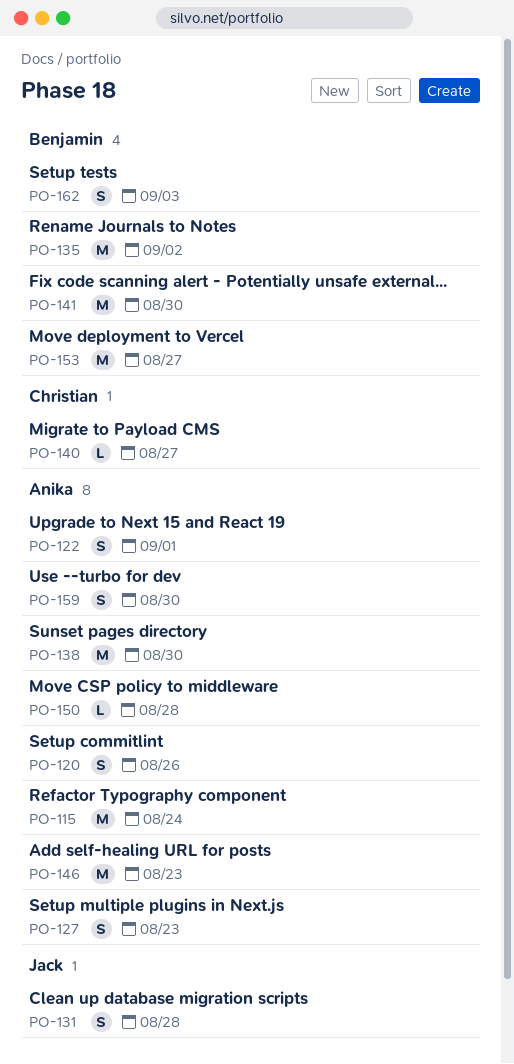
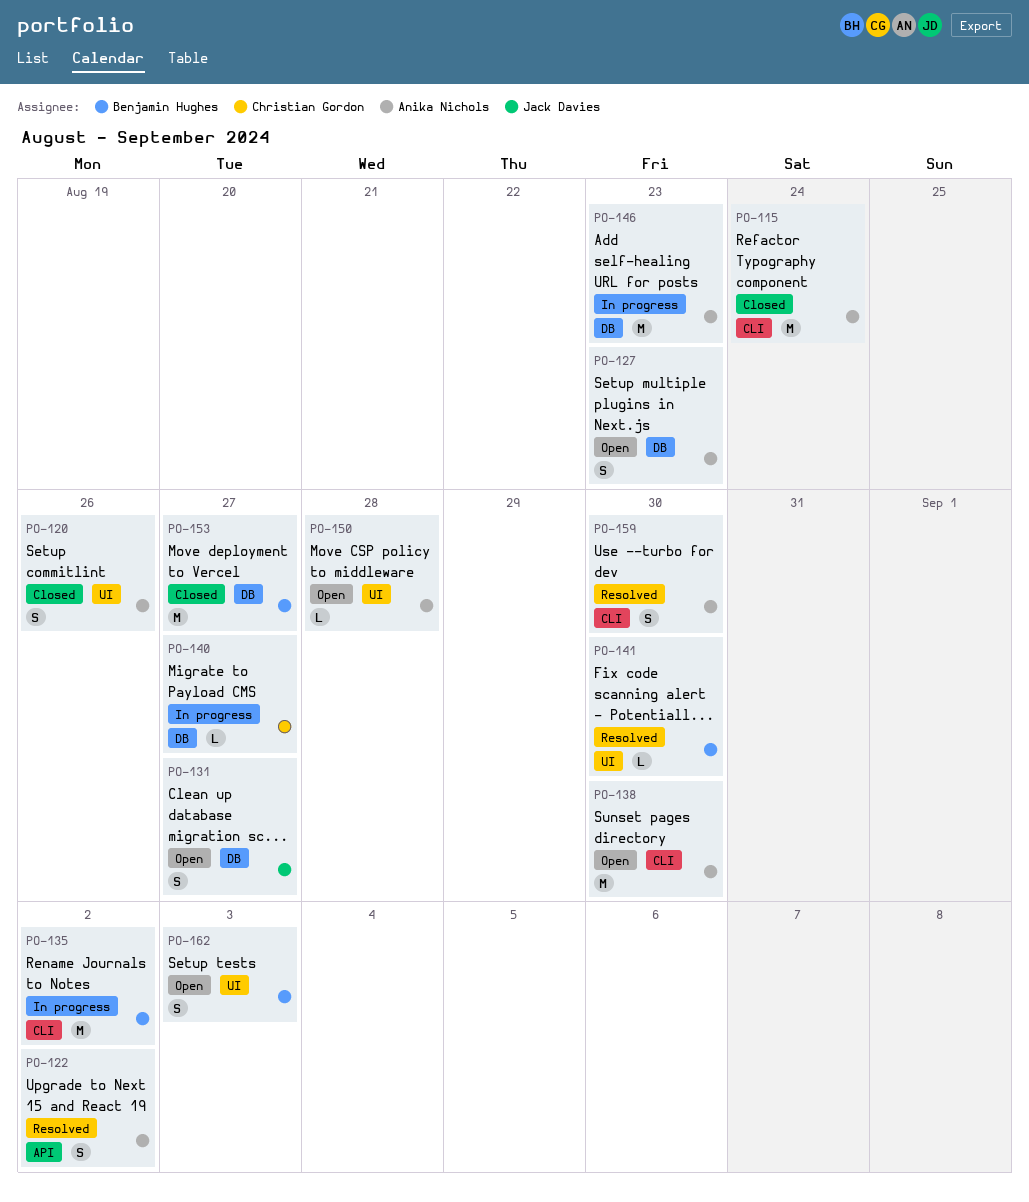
PO-122, due: Sep 1 -> Sep 2
PO-131, due: Aug 28 -> Aug 27
PO-141, estimate: M -> L

